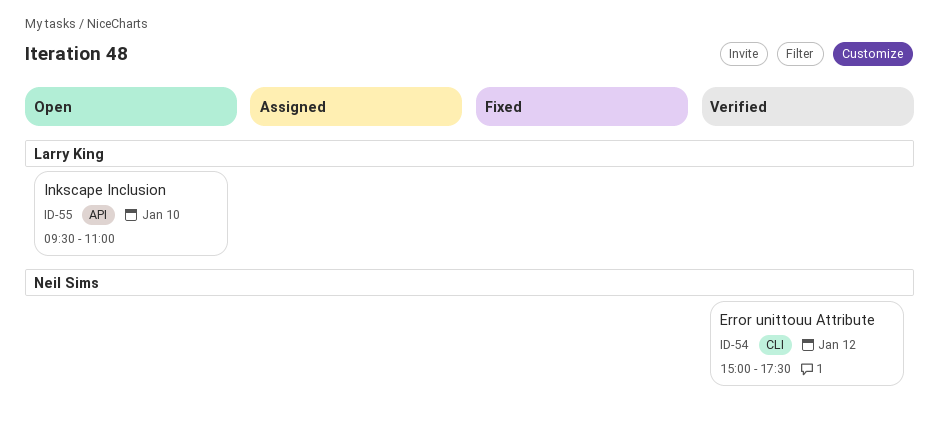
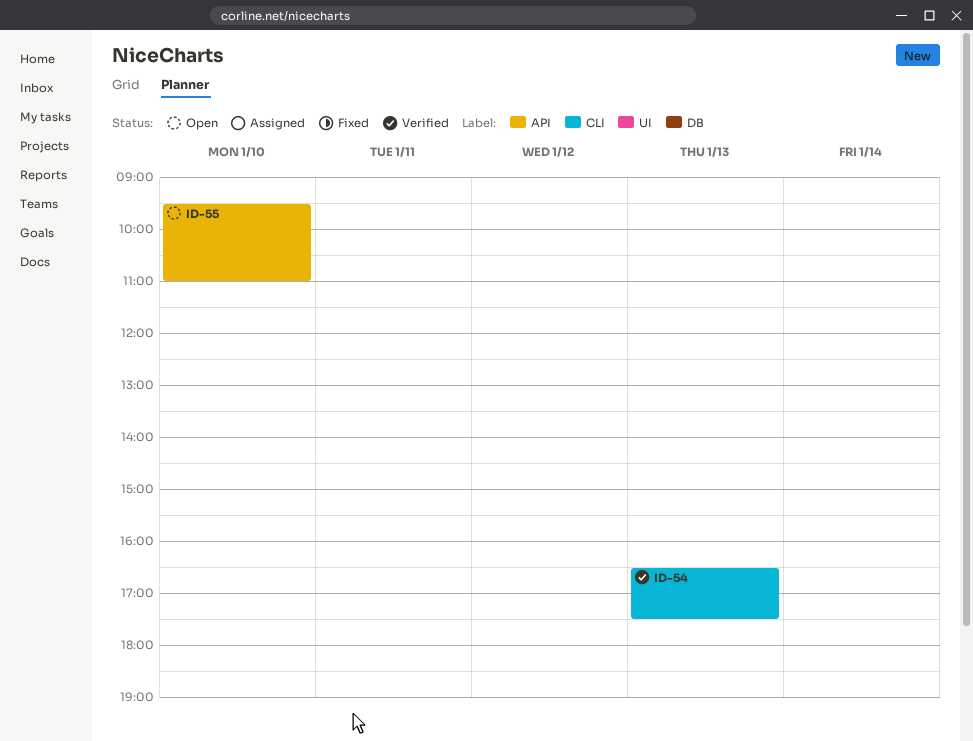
ID-54, day: Jan 12 -> Jan 13
ID-54, begins: 15:00 -> 16:30

